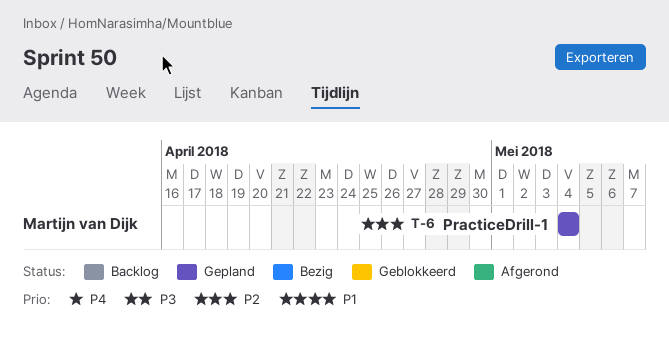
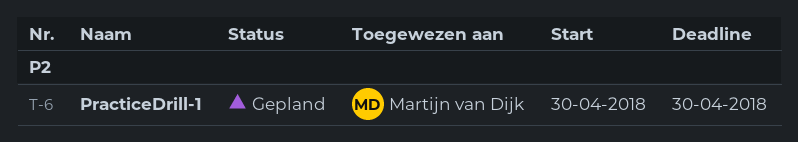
T-6, start: May 4 -> Apr 30
T-6, due: May 4 -> Apr 30

